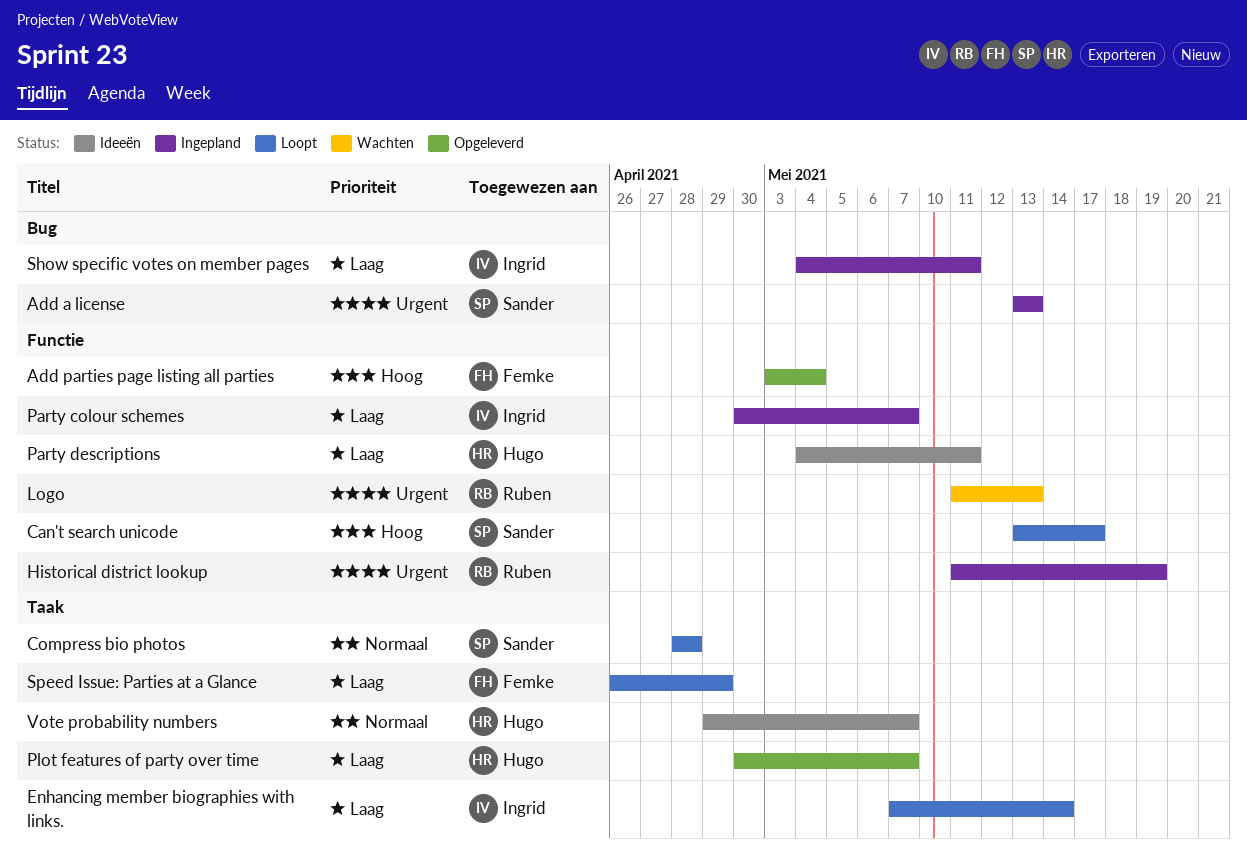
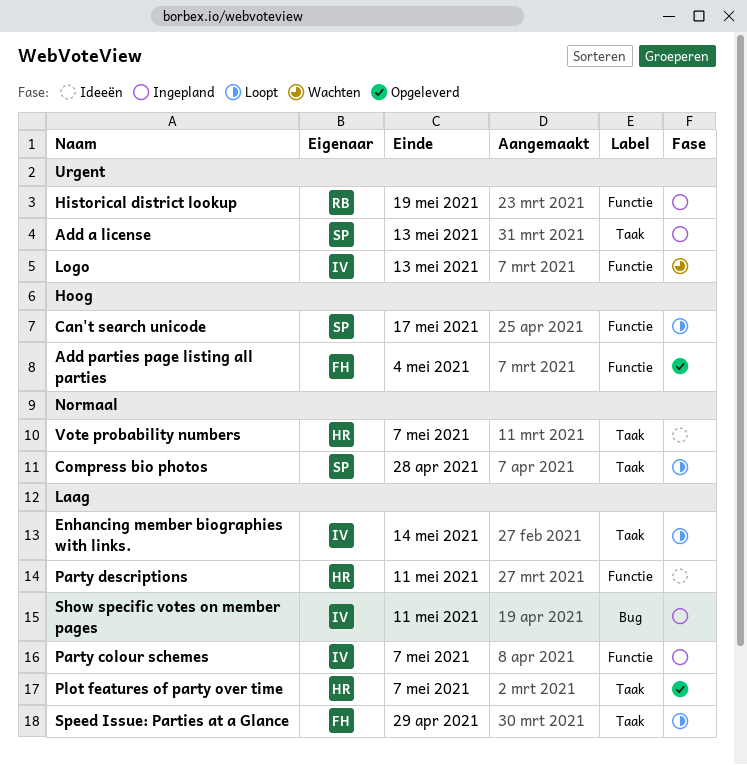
Add a license, label: Bug -> Taak
Logo, owner: Ruben -> Ingrid

